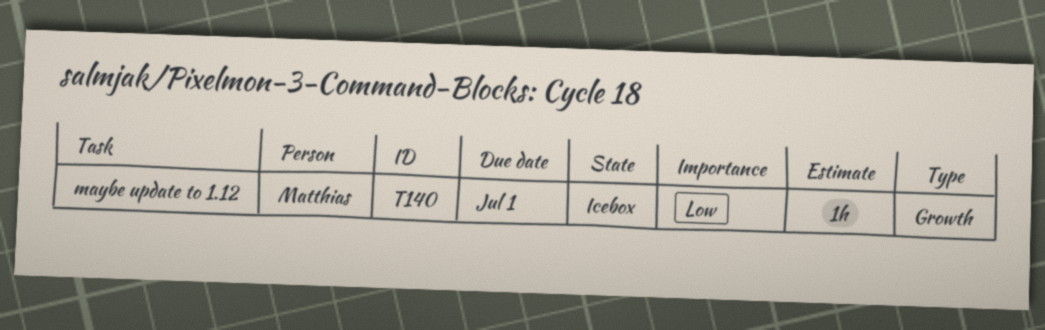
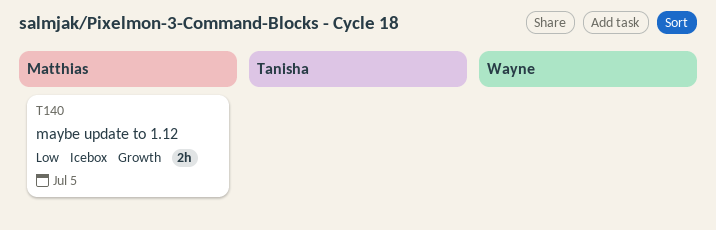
T140, estimate: 1h -> 2h
T140, due: Jul 1 -> Jul 5

